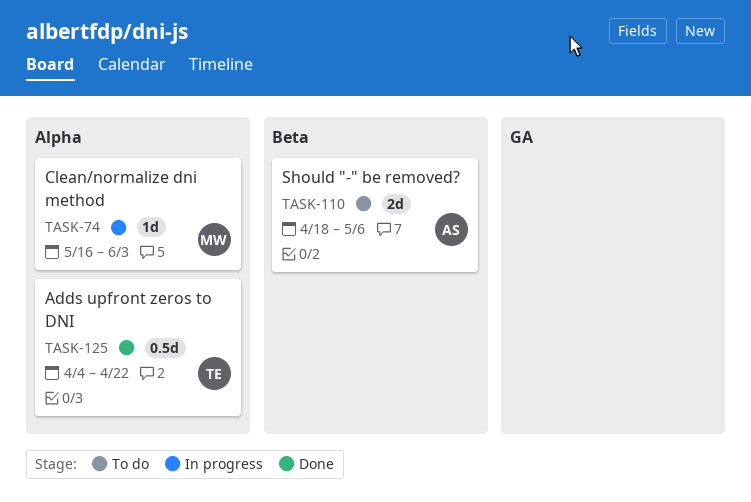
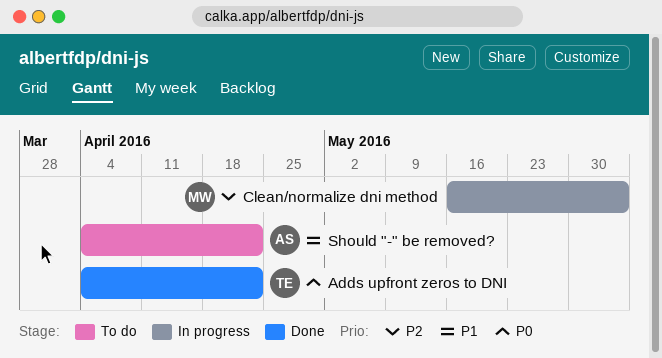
Should "-" be removed?, start: Apr 18 -> Apr 4
Should "-" be removed?, due: May 6 -> Apr 22

